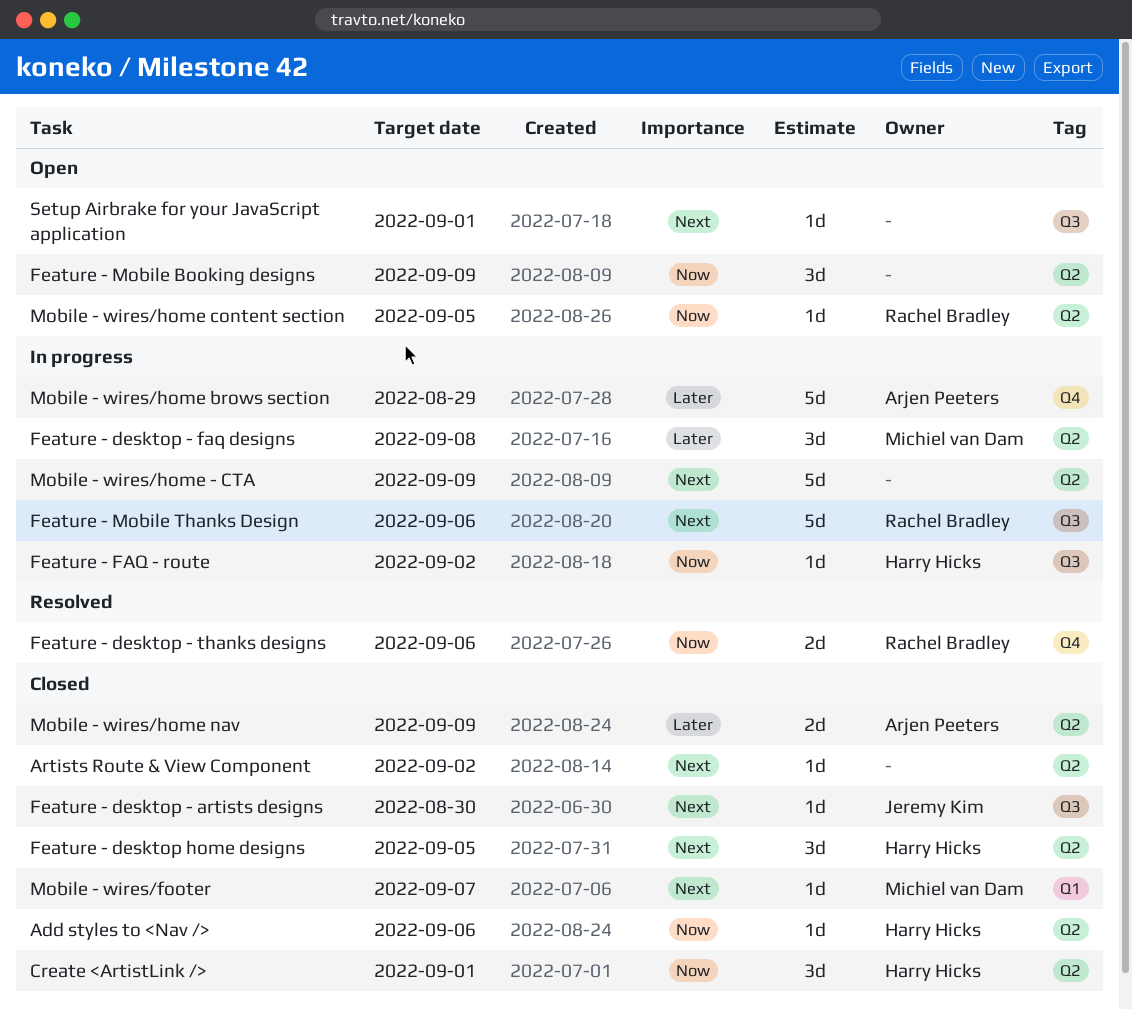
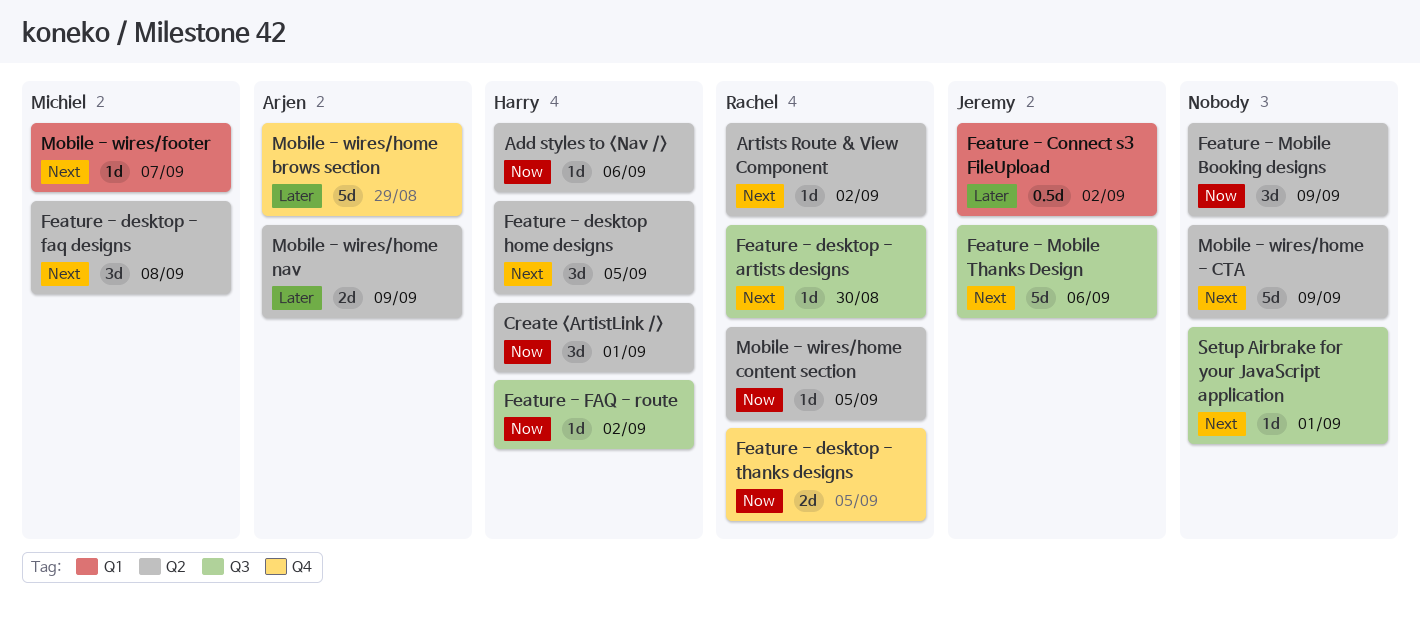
Artists Route & View Component, owner: none -> Rachel Bradley
Feature - Connect s3 FileUpload: none -> present
Feature - desktop - artists designs, owner: Jeremy Kim -> Rachel Bradley
Feature - desktop - faq designs, priority: Later -> Next
Feature - desktop - thanks designs, due: Sep 6 -> Sep 5
Feature - Mobile Thanks Design, owner: Rachel Bradley -> Jeremy Kim

